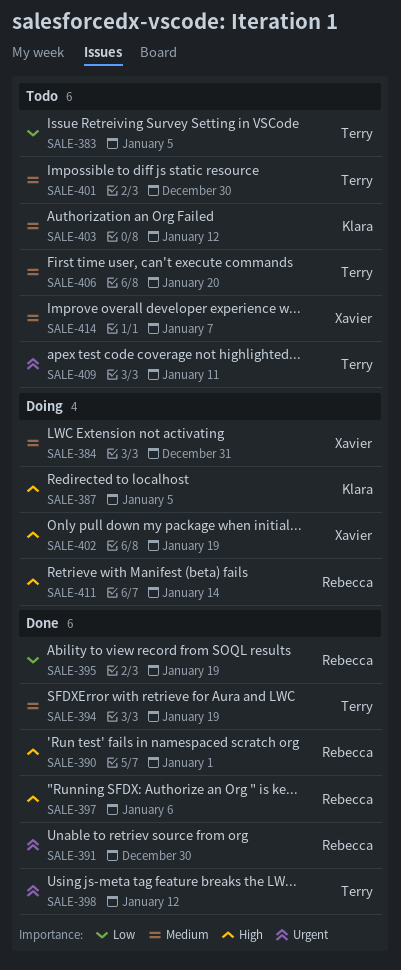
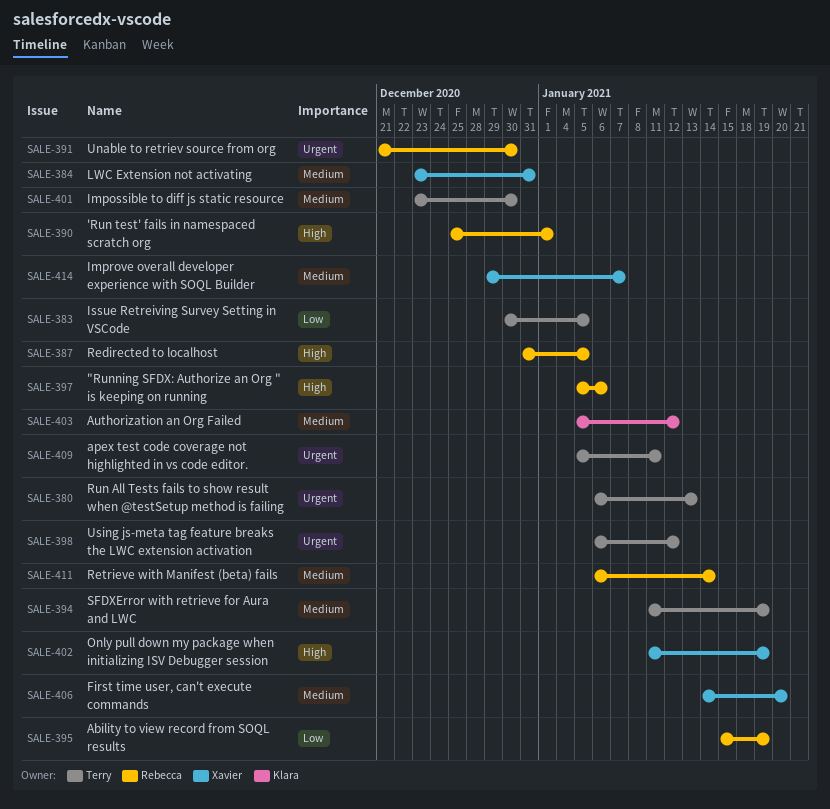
SALE-380: none -> present
SALE-387, owner: Klara -> Rebecca
SALE-406, owner: Terry -> Xavier
SALE-411, priority: High -> Medium

